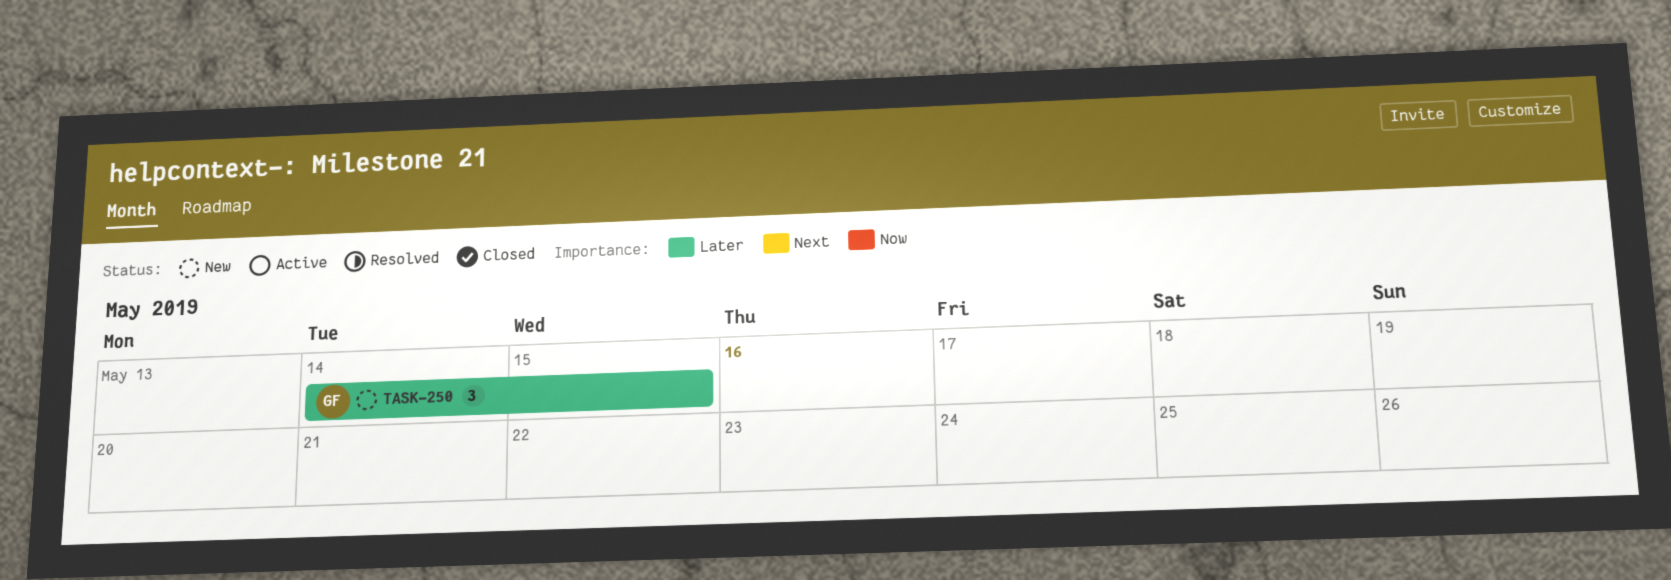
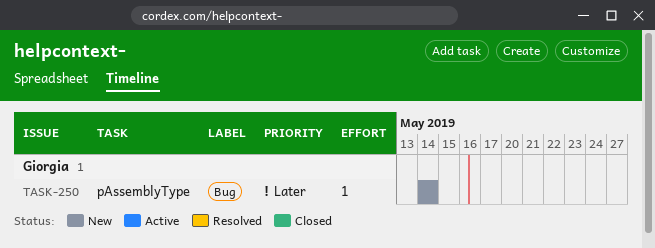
TASK-250, estimate: 3 -> 1
TASK-250, due: May 15 -> May 14

